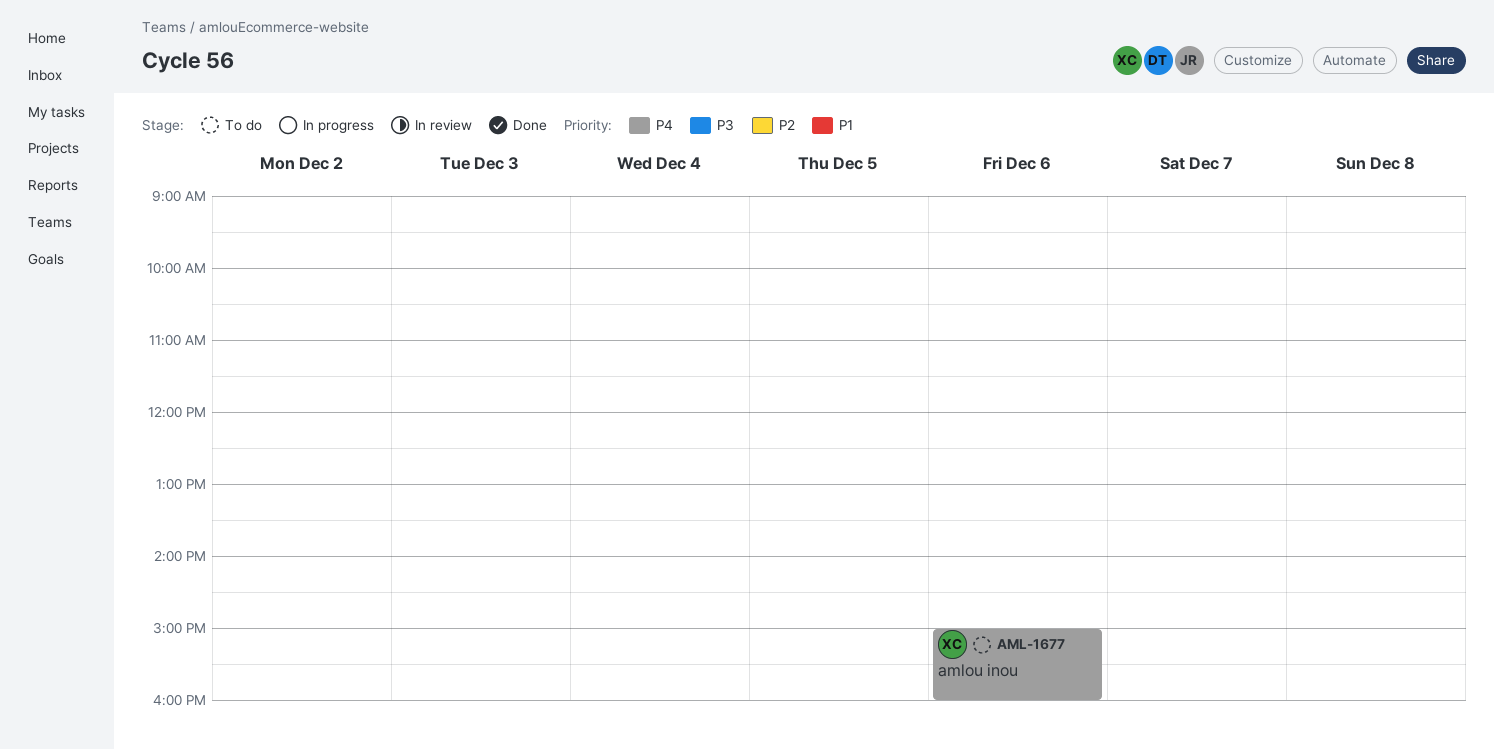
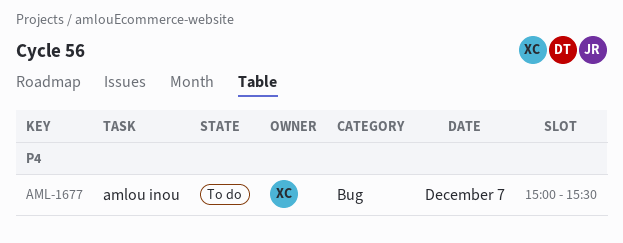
AML-1677, day: Dec 6 -> Dec 7
AML-1677, ends: 16:00 -> 15:30

